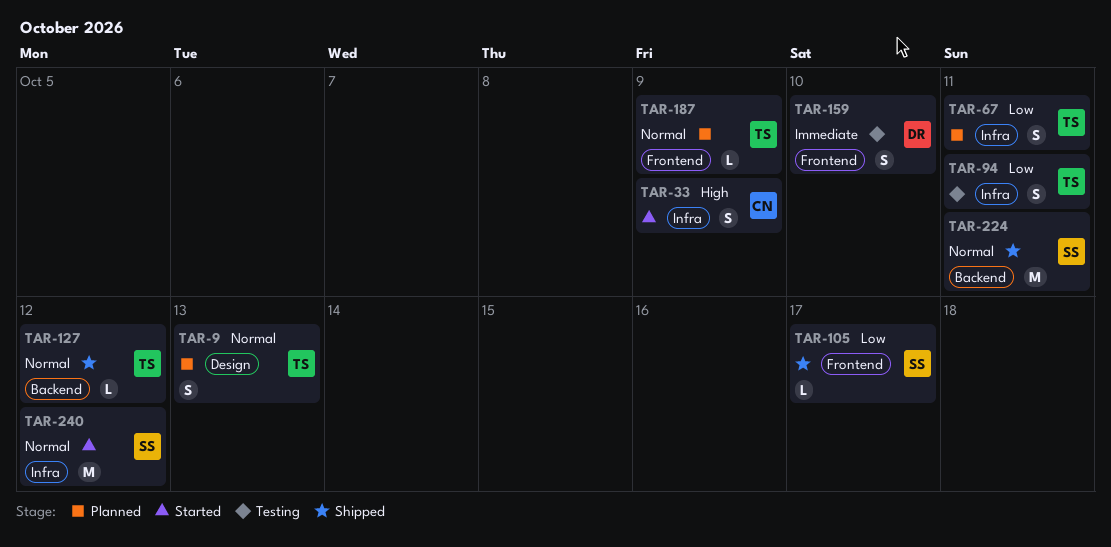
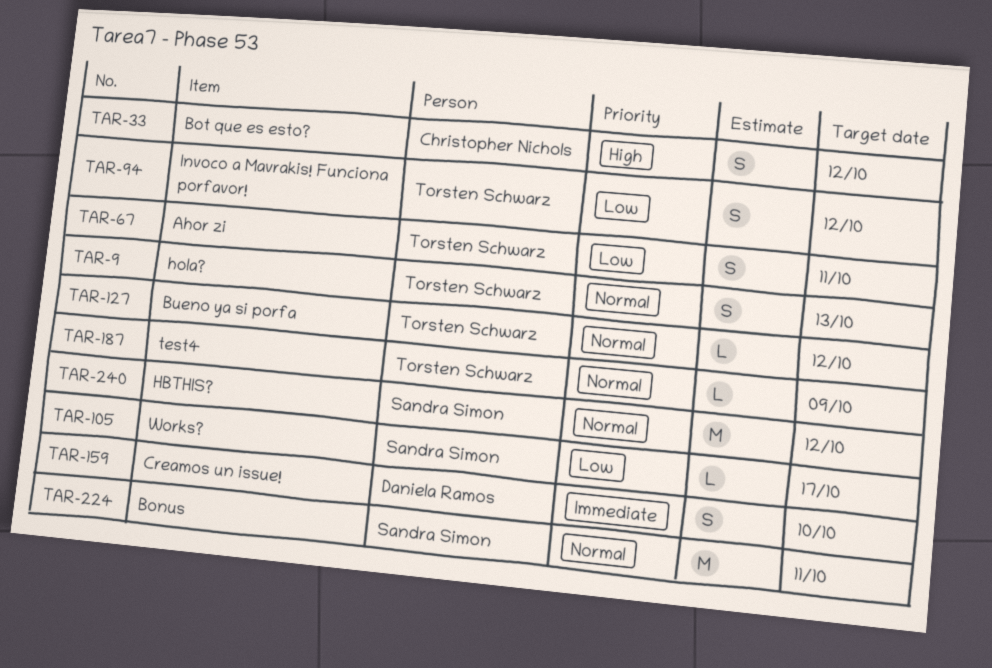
TAR-33, due: Oct 9 -> Oct 12
TAR-94, due: Oct 11 -> Oct 12

